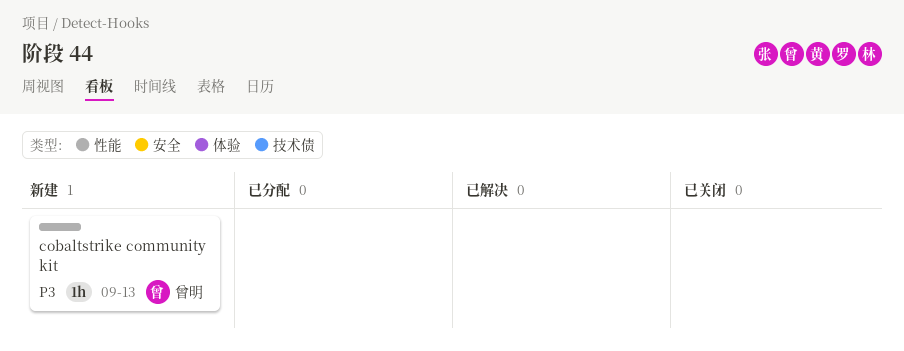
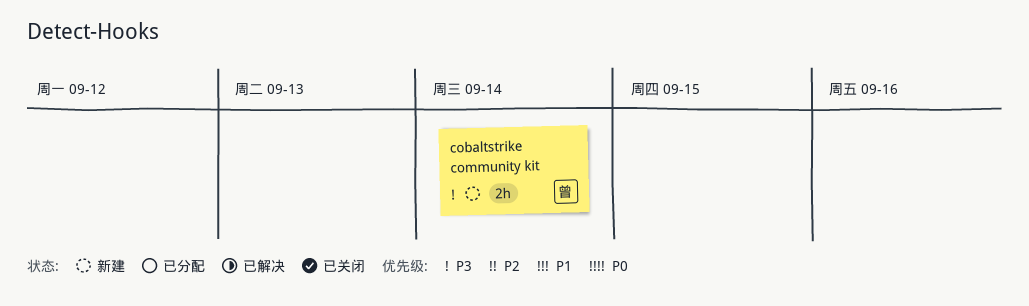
cobaltstrike community kit, estimate: 1h -> 2h
cobaltstrike community kit, due: Sep 13 -> Sep 14

